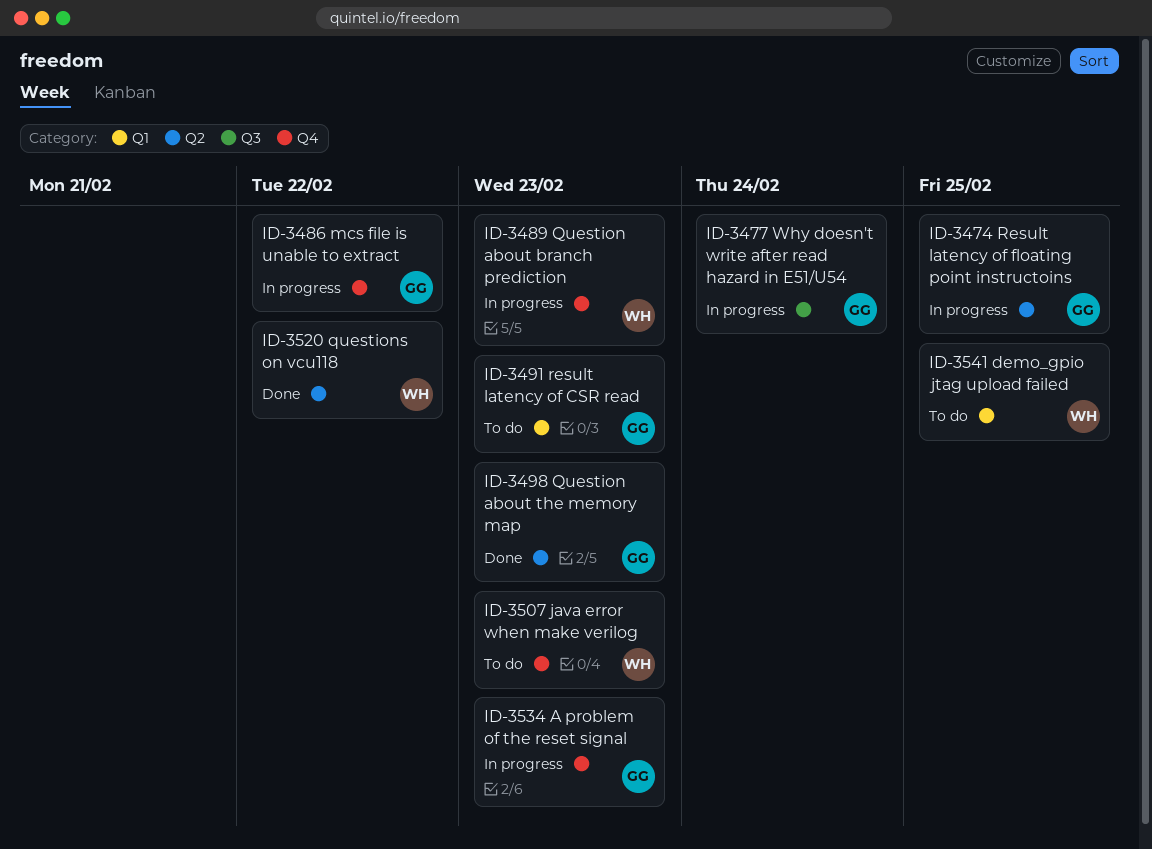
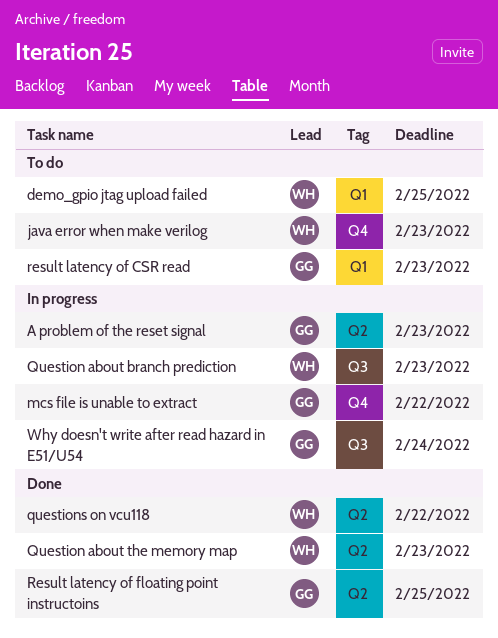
A problem of the reset signal, label: Q4 -> Q2
Question about branch prediction, label: Q4 -> Q3
Question about the memory map, owner: GG -> WH
Result latency of floating point instructoins, status: In progress -> Done

